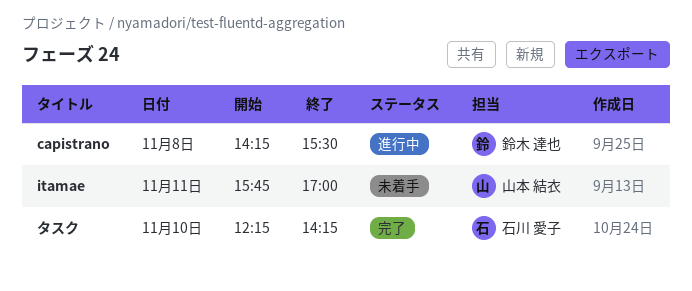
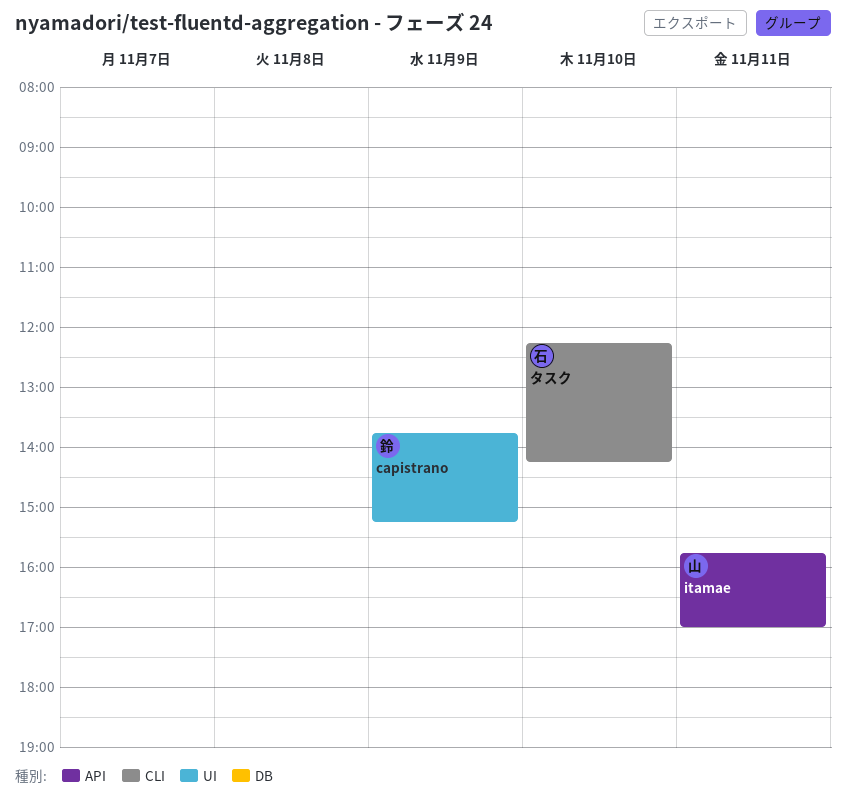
capistrano, day: Nov 8 -> Nov 9
capistrano, begins: 14:15 -> 13:45
capistrano, ends: 15:30 -> 15:15

